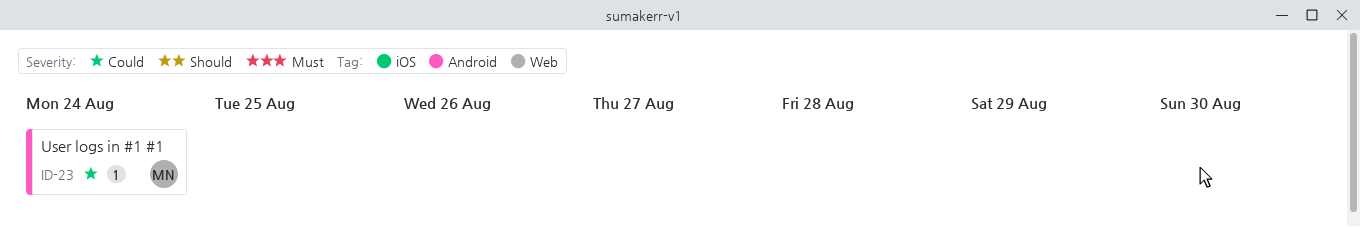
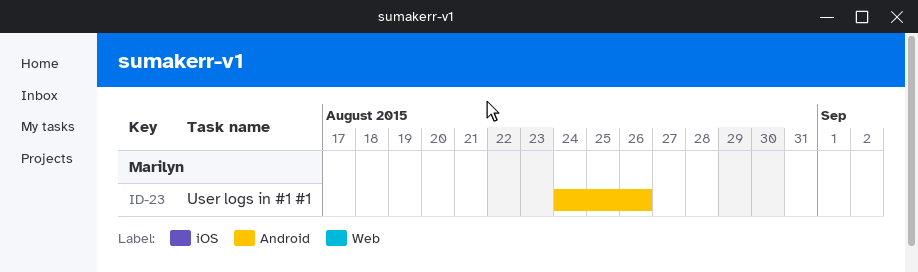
ID-23, due: Aug 24 -> Aug 26

